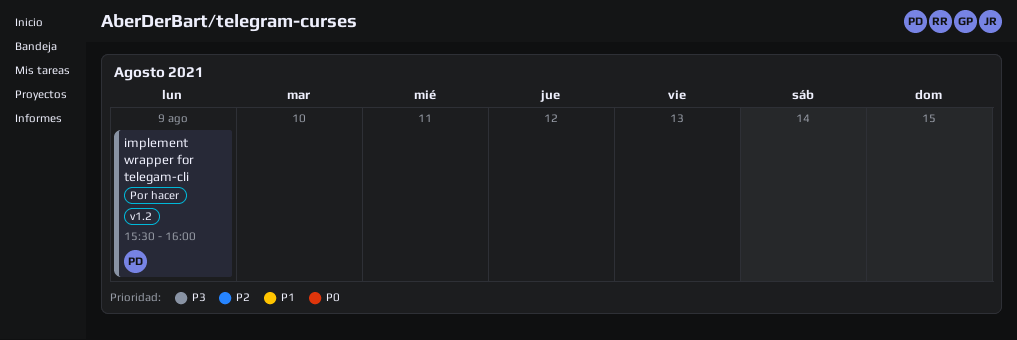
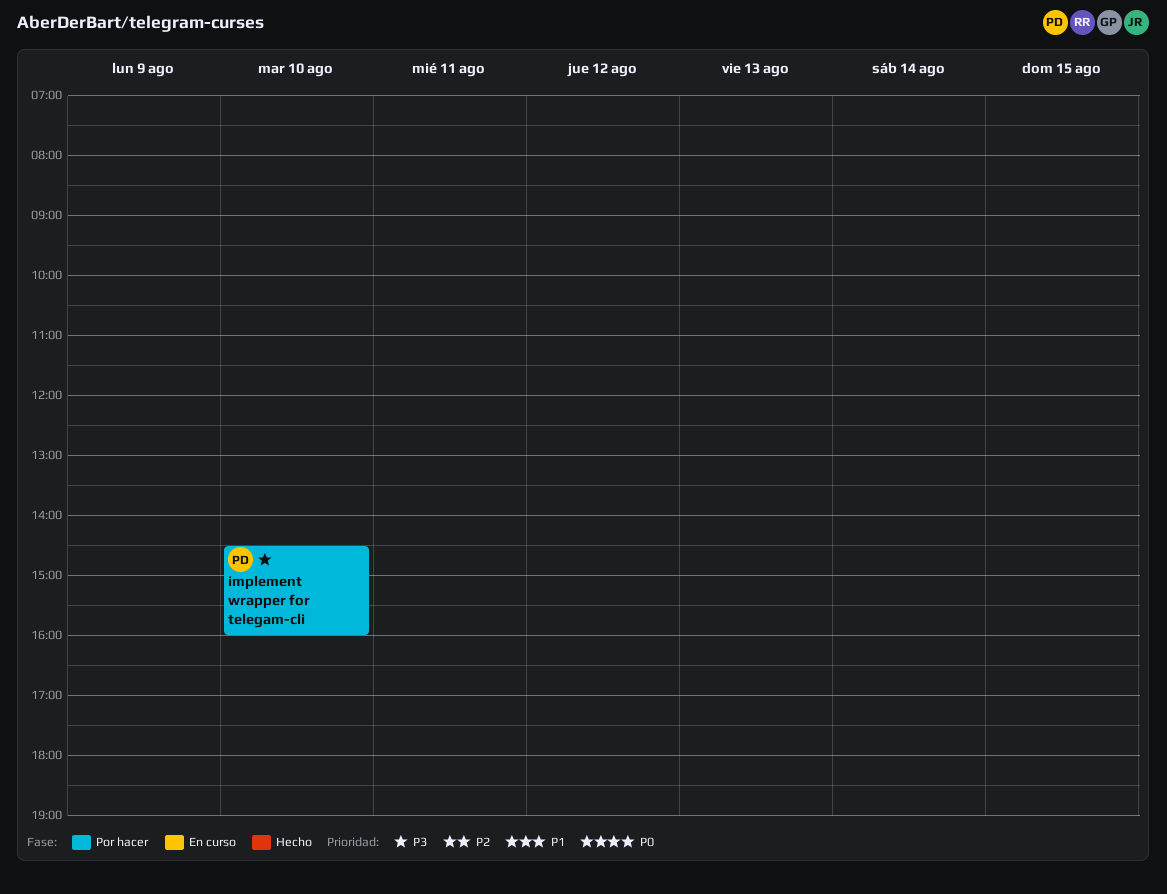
implement wrapper for telegam-cli, day: Aug 9 -> Aug 10
implement wrapper for telegam-cli, begins: 15:30 -> 14:30

